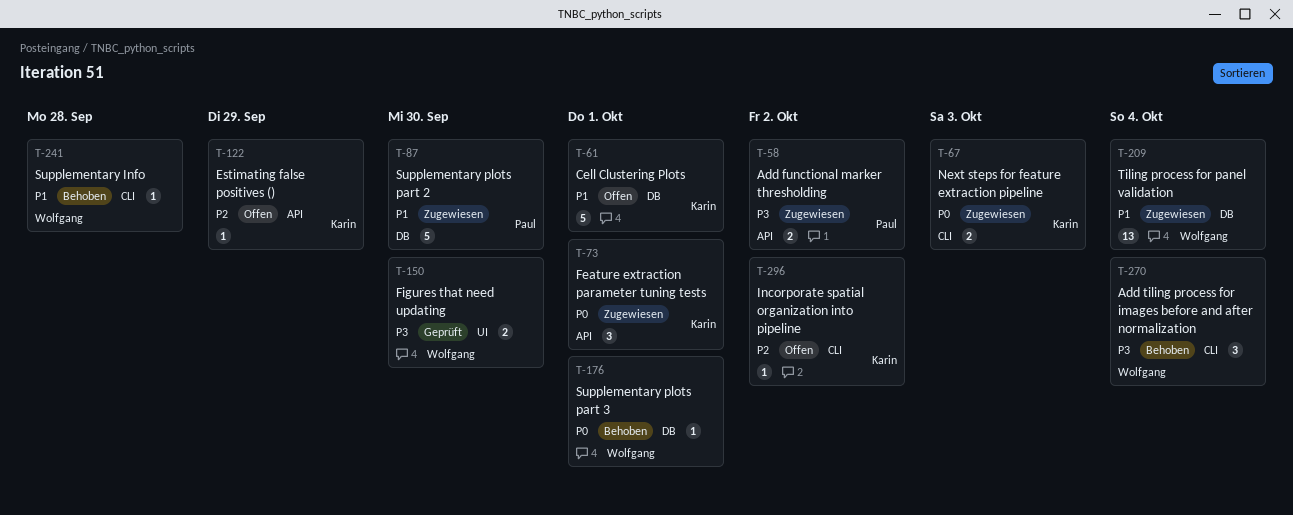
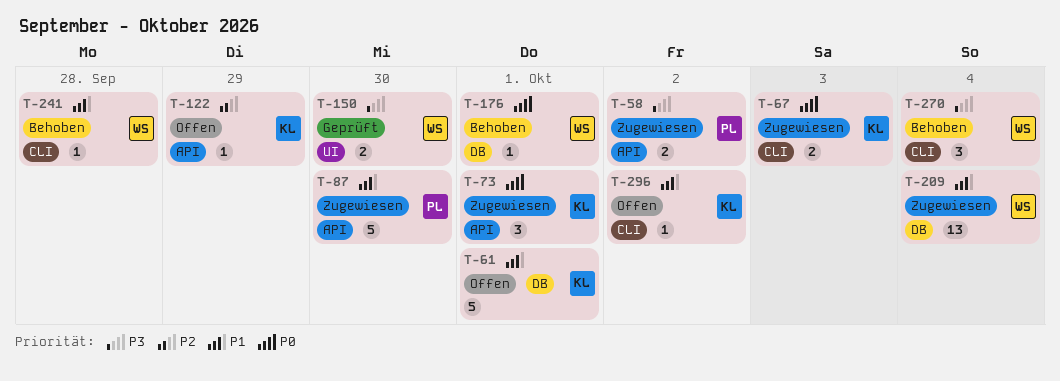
T-87, label: DB -> API
T-296, priority: P2 -> P1

